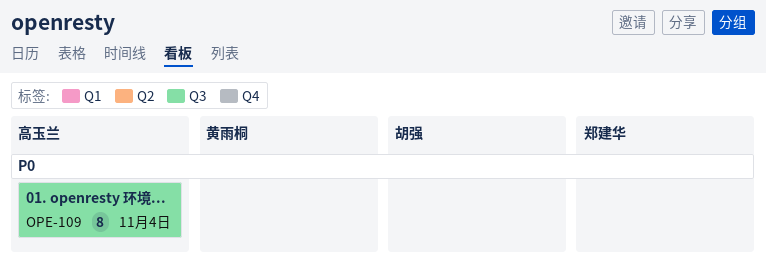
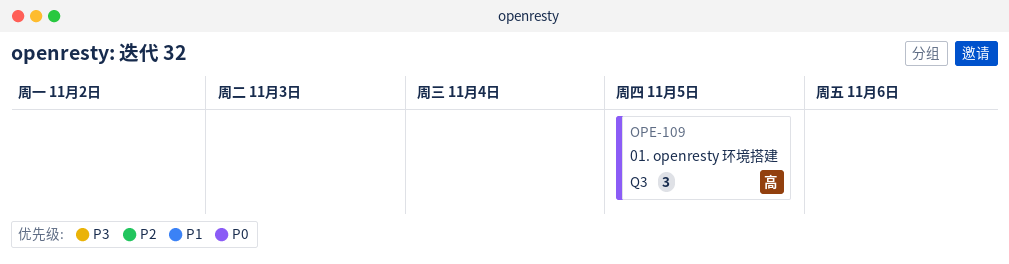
OPE-109, estimate: 8 -> 3
OPE-109, due: Nov 4 -> Nov 5

